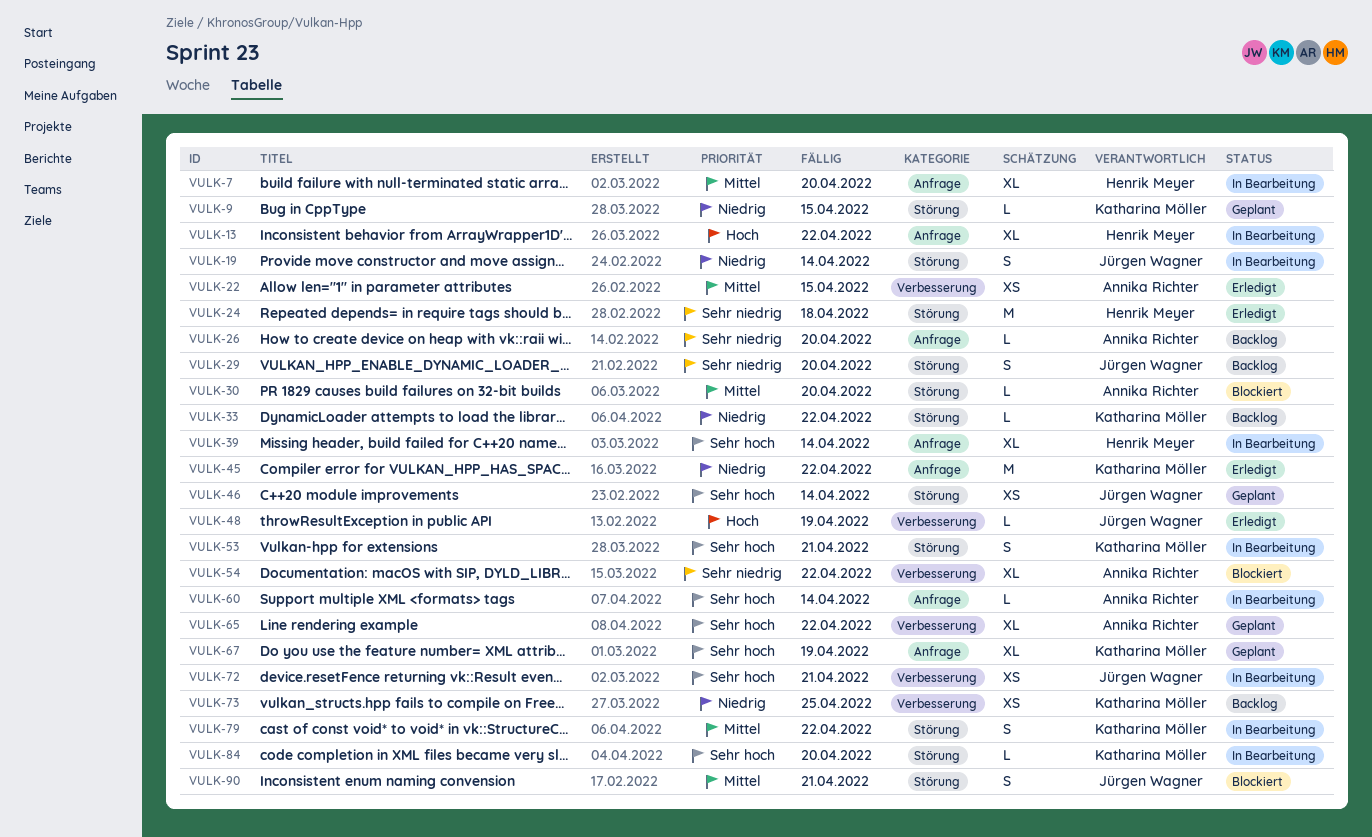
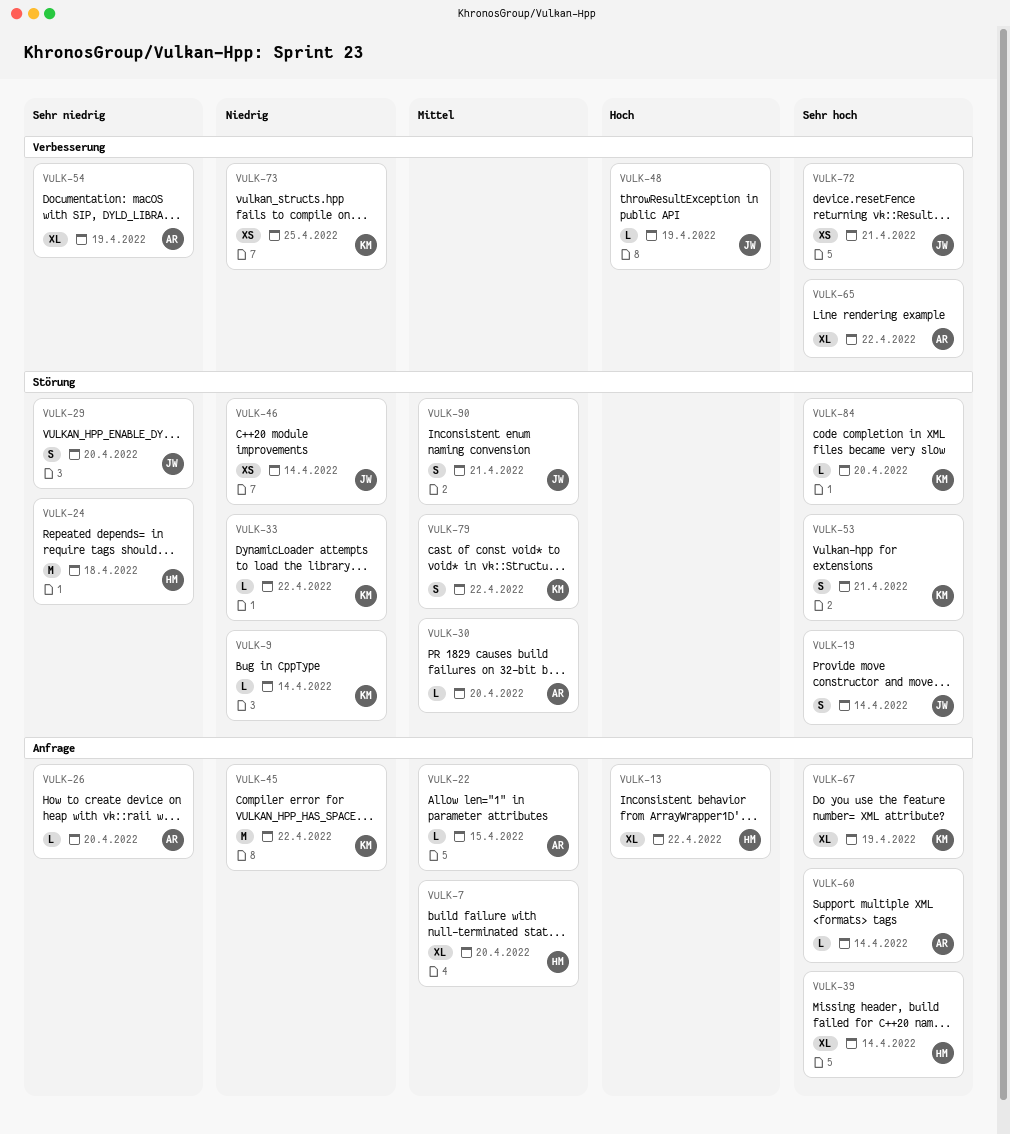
VULK-9, due: Apr 15 -> Apr 14
VULK-19, priority: Niedrig -> Sehr hoch
VULK-22, label: Verbesserung -> Anfrage
VULK-22, estimate: XS -> L
VULK-46, priority: Sehr hoch -> Niedrig
VULK-54, due: Apr 22 -> Apr 19

